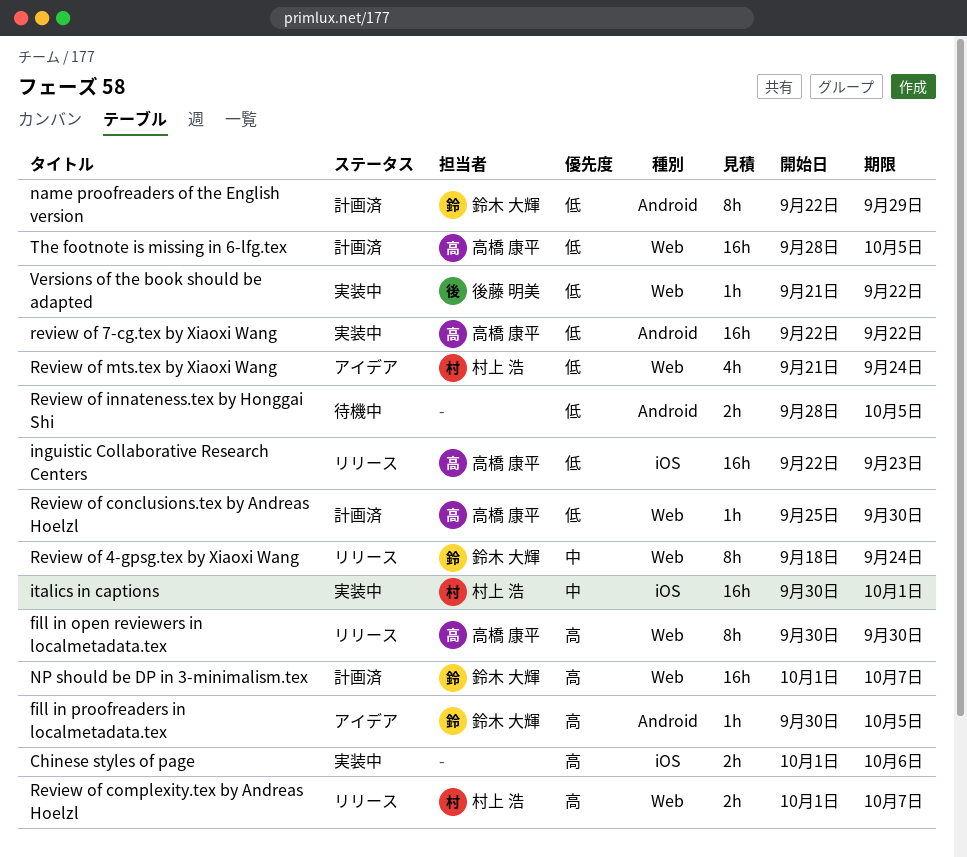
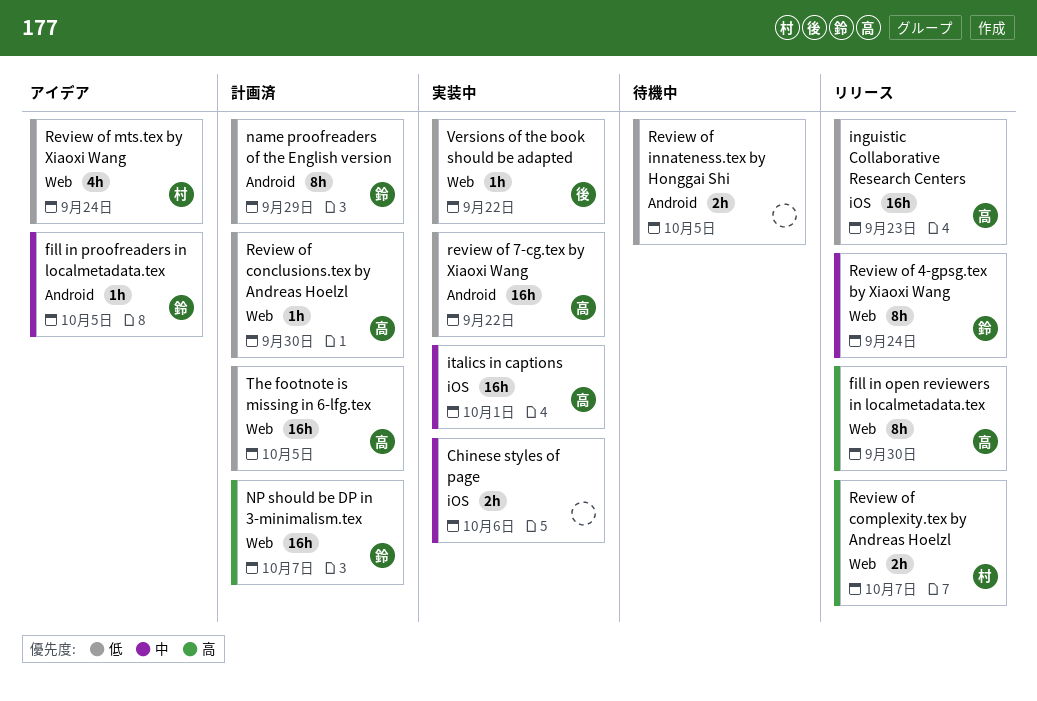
Chinese styles of page, priority: 高 -> 中
fill in proofreaders in localmetadata.tex, priority: 高 -> 中
italics in captions, owner: 村上 浩 -> 高橋 康平

